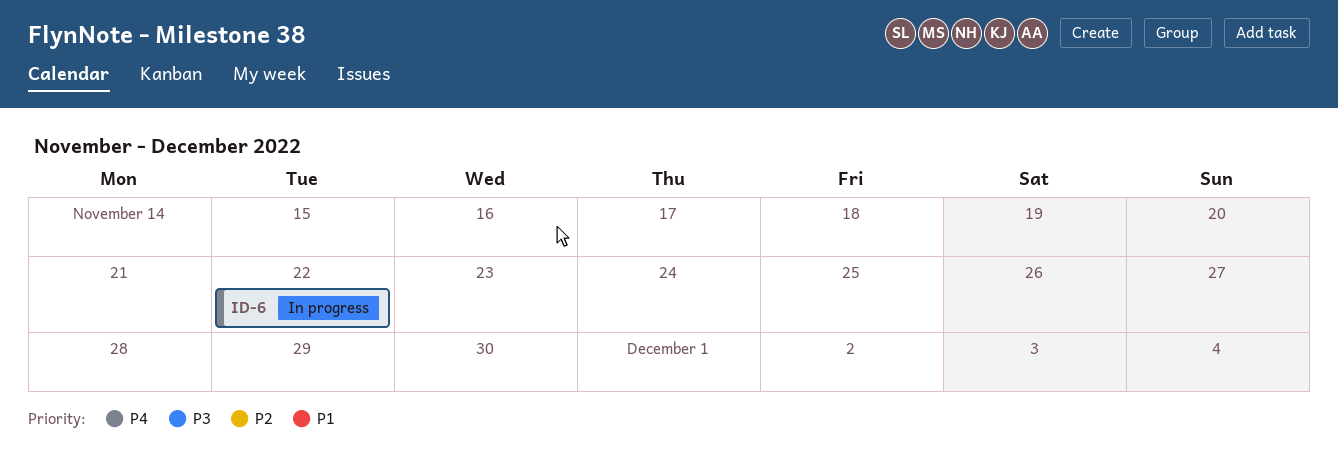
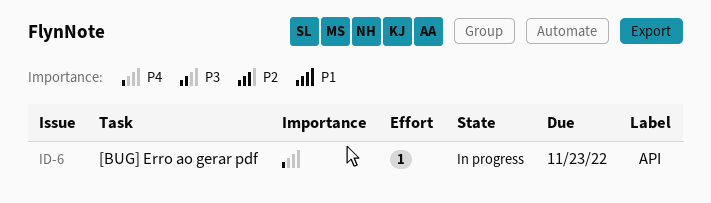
ID-6, due: Nov 22 -> Nov 23

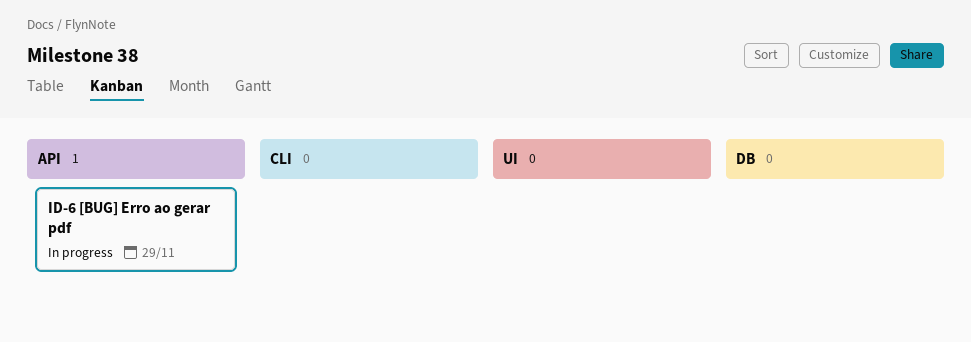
ID-6, due: Nov 23 -> Nov 29

